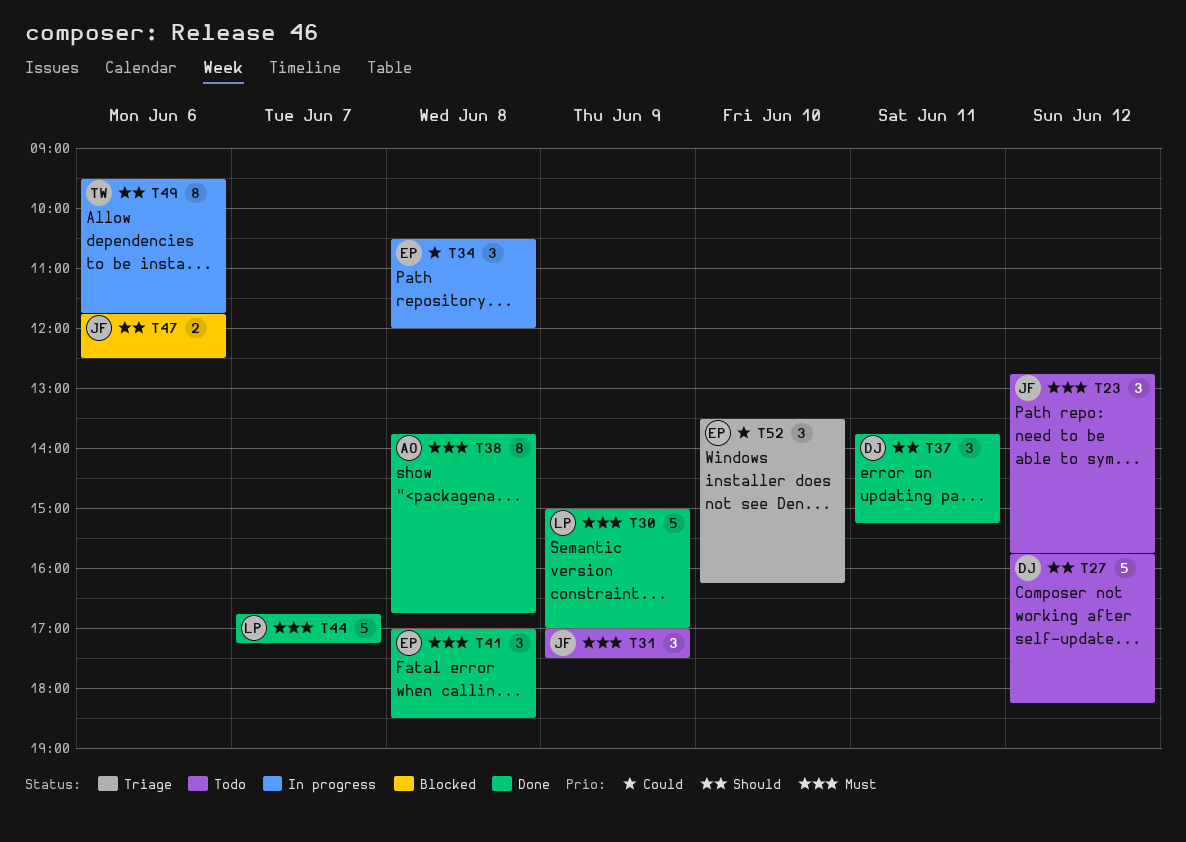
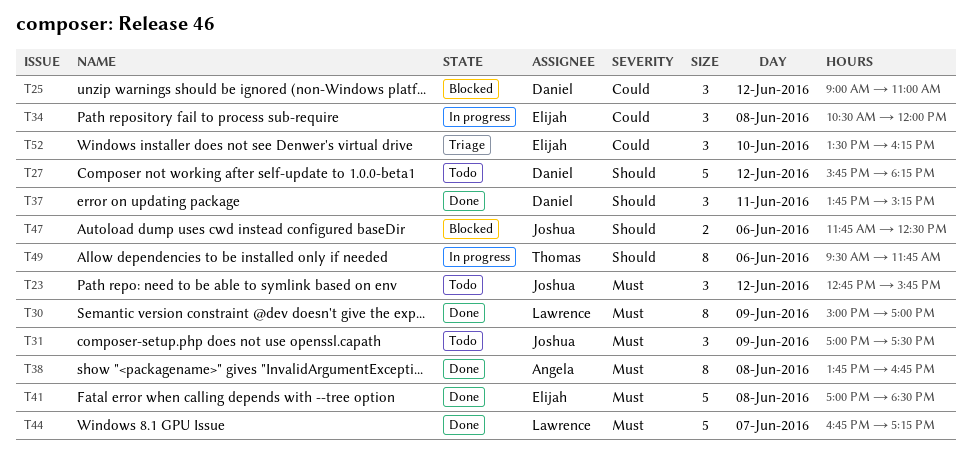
T25: none -> present
T30, estimate: 5 -> 8
T41, estimate: 3 -> 5

